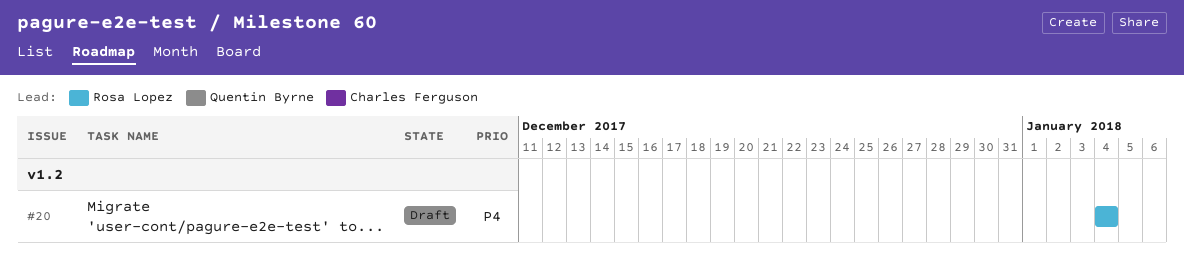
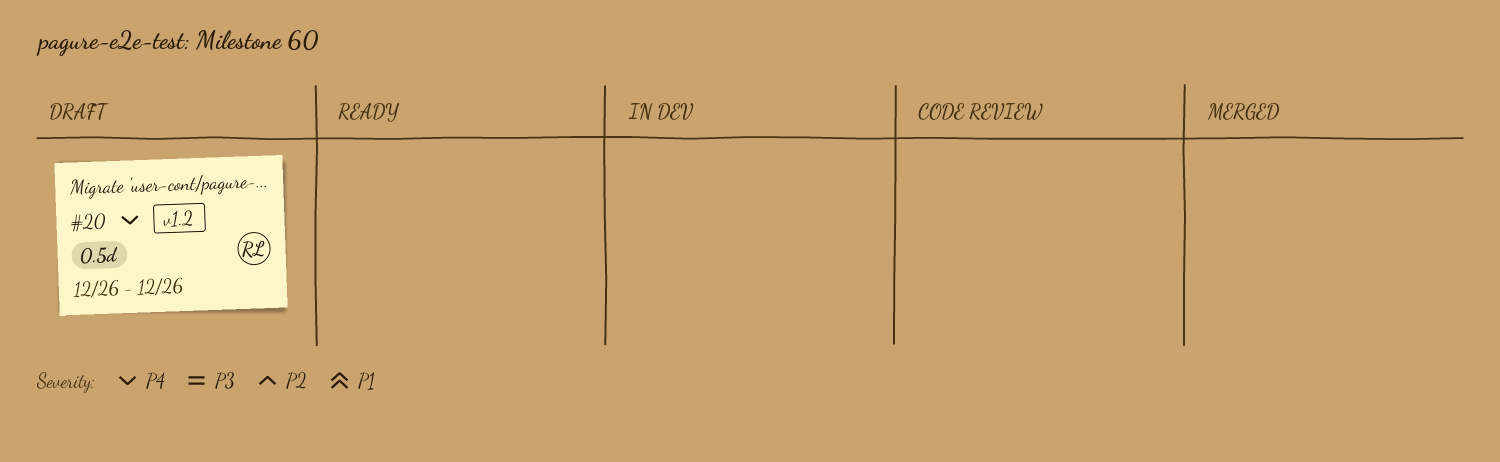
#20, start: Jan 4 -> Dec 26
#20, due: Jan 4 -> Dec 26

